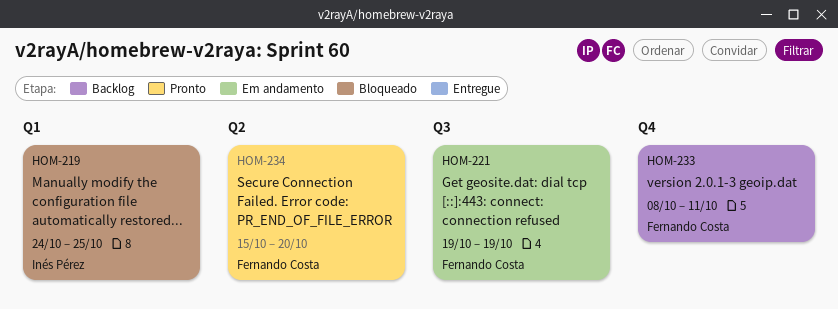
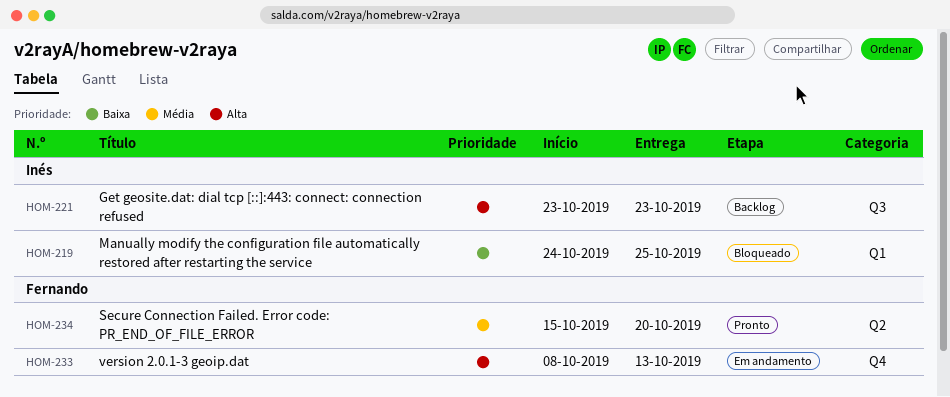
HOM-221, status: Em andamento -> Backlog
HOM-221, owner: Fernando Costa -> Inés Pérez
HOM-221, start: Oct 19 -> Oct 23
HOM-221, due: Oct 19 -> Oct 23
HOM-233, status: Backlog -> Em andamento
HOM-233, due: Oct 11 -> Oct 13

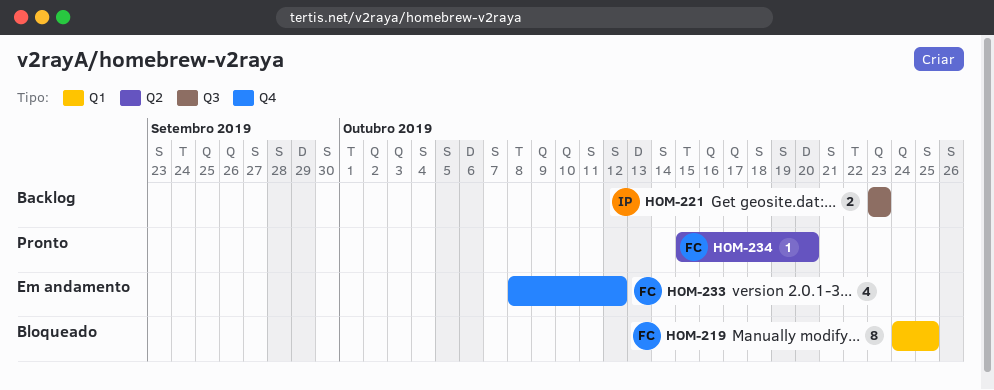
HOM-219, owner: Inés -> Fernando
HOM-233, due: Oct 13 -> Oct 12

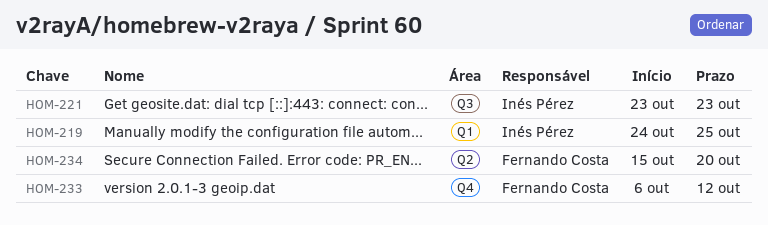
HOM-219, owner: Fernando Costa -> Inés Pérez
HOM-233, start: Oct 8 -> Oct 6

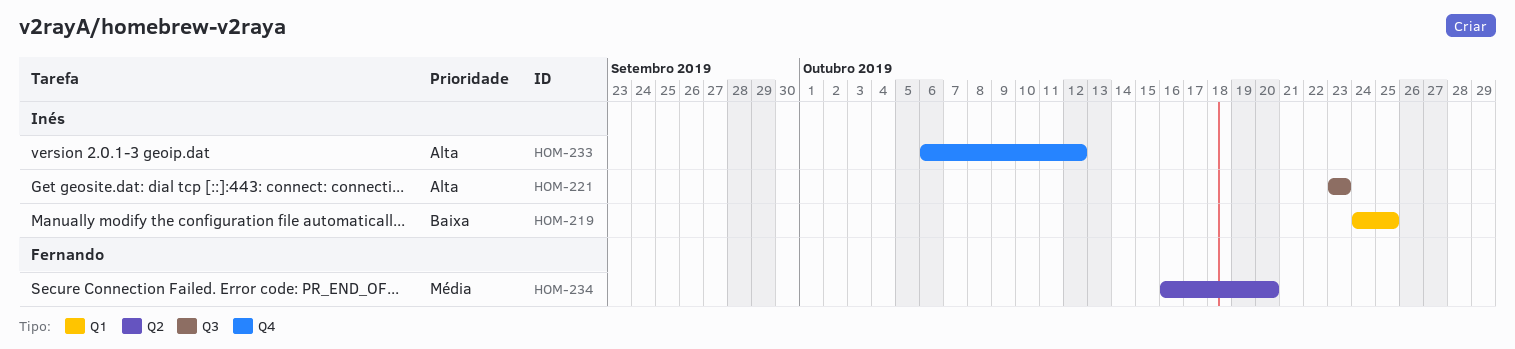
HOM-233, owner: Fernando Costa -> Inés Pérez
HOM-234, start: Oct 15 -> Oct 16

